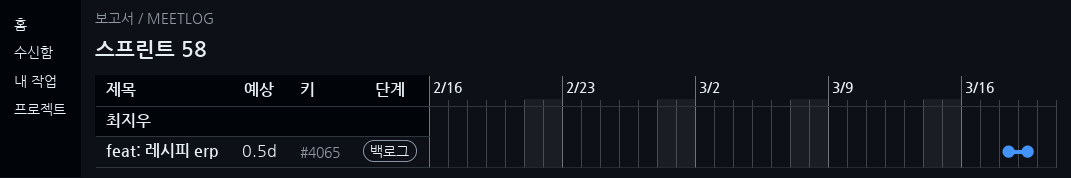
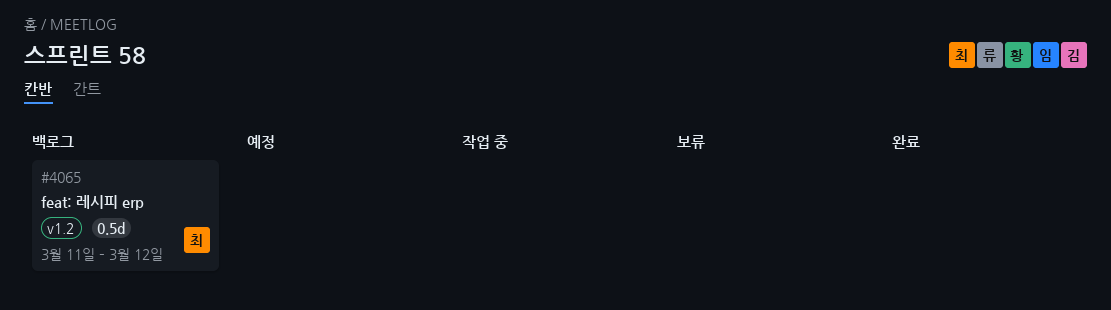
#4065, start: Mar 18 -> Mar 11
#4065, due: Mar 19 -> Mar 12

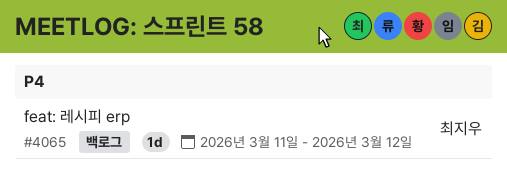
#4065, estimate: 0.5d -> 1d

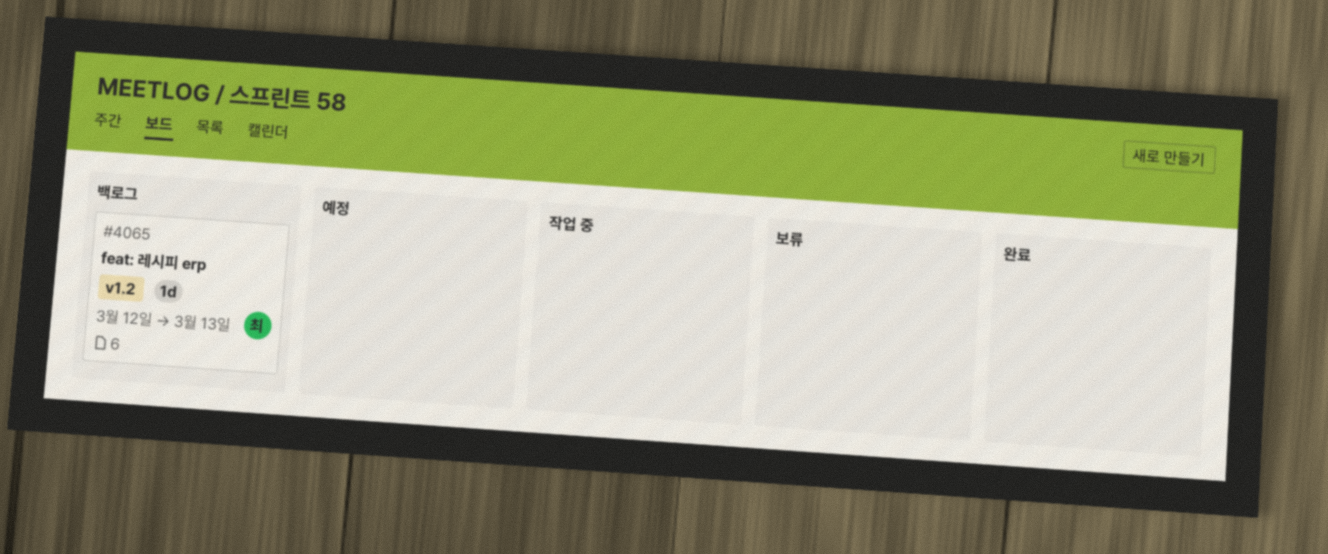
#4065, start: Mar 11 -> Mar 12
#4065, due: Mar 12 -> Mar 13

